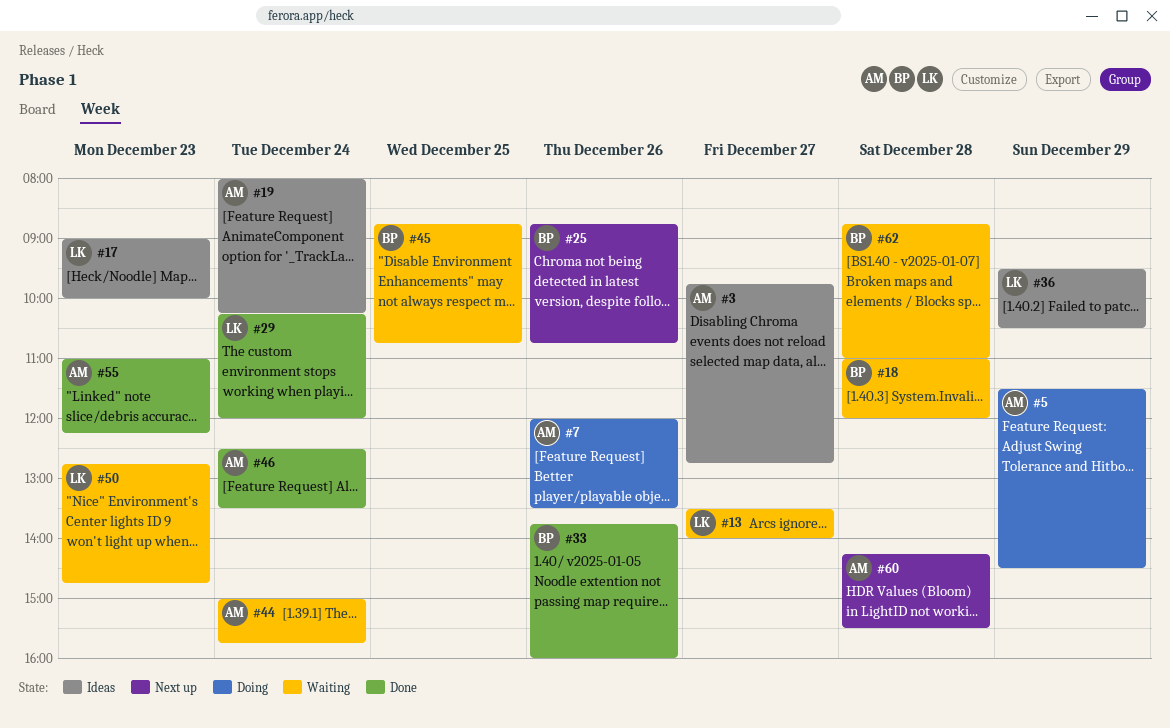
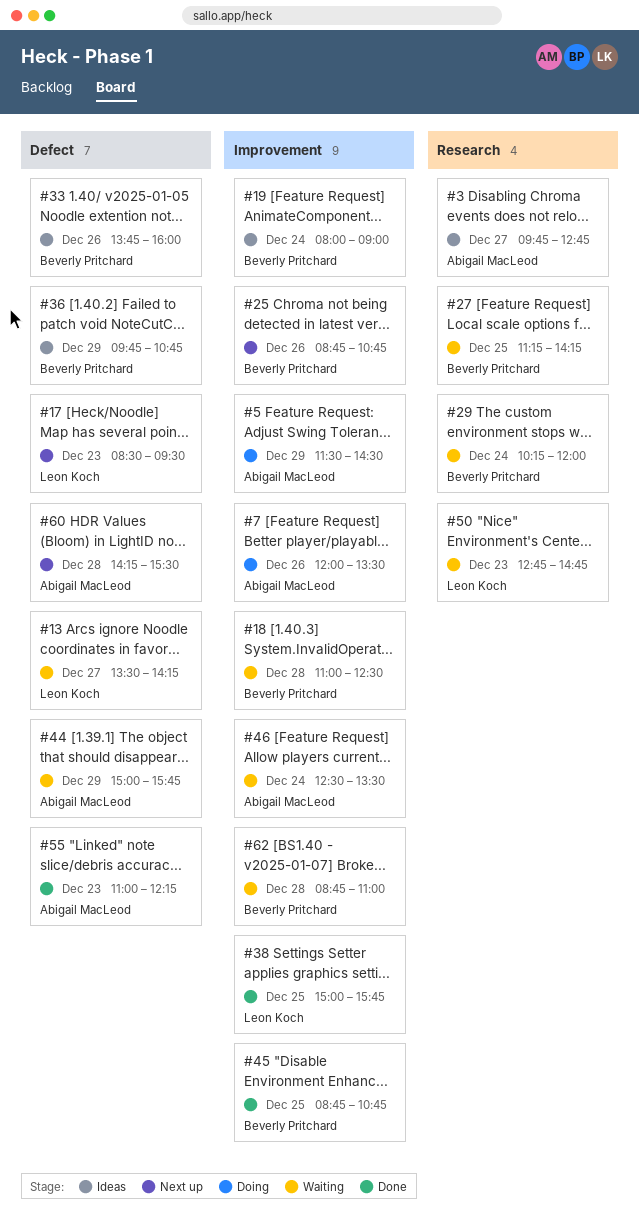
#13, ends: 14:00 -> 14:15
#17, status: Ideas -> Next up
#17, begins: 09:00 -> 08:30
#17, ends: 10:00 -> 09:30
#18, ends: 12:00 -> 12:30
#19, owner: Abigail MacLeod -> Beverly Pritchard
#19, ends: 10:15 -> 09:00
#27: none -> present
#29, status: Done -> Waiting
#29, owner: Leon Koch -> Beverly Pritchard
#33, status: Done -> Ideas
#36, owner: Leon Koch -> Beverly Pritchard
#36, begins: 09:30 -> 09:45
#36, ends: 10:30 -> 10:45
#38: none -> present
#44, day: Dec 24 -> Dec 29
#45, status: Waiting -> Done
#46, status: Done -> Waiting

